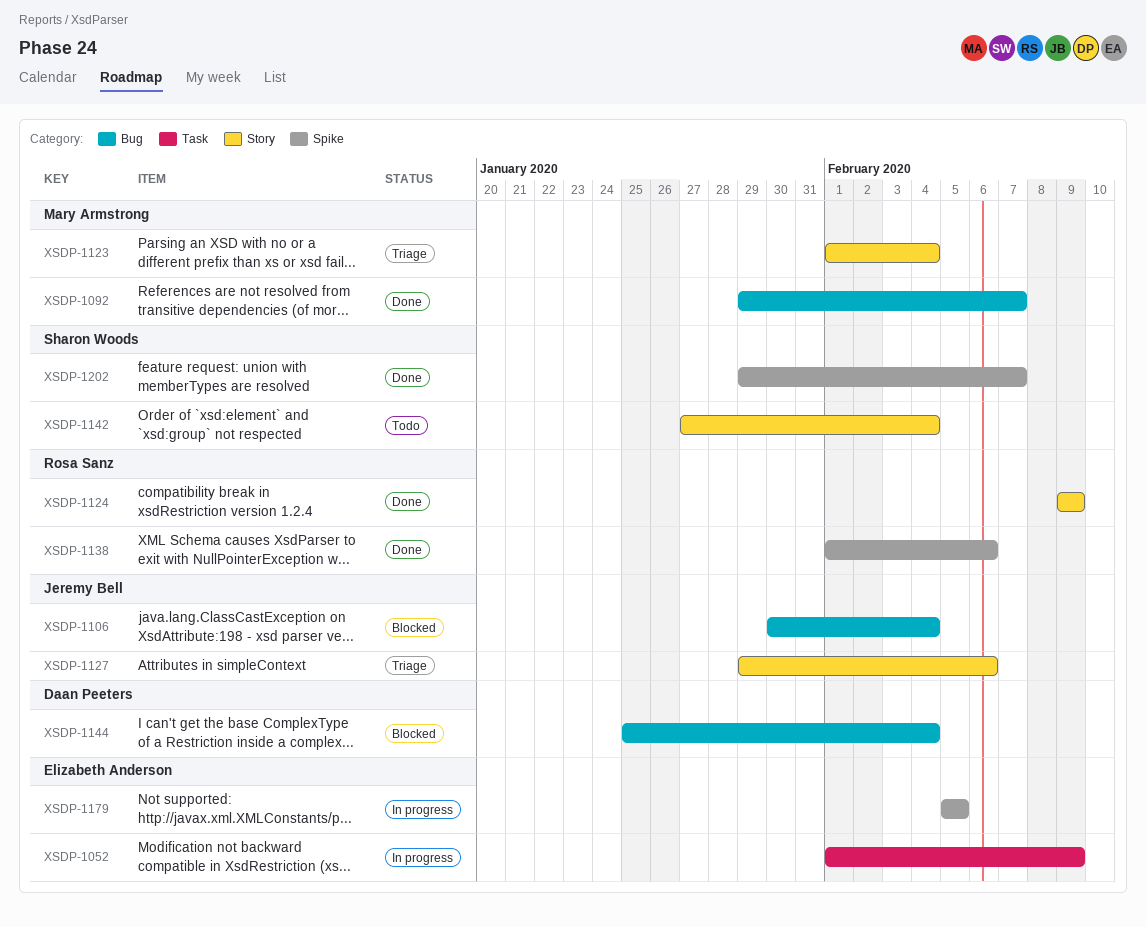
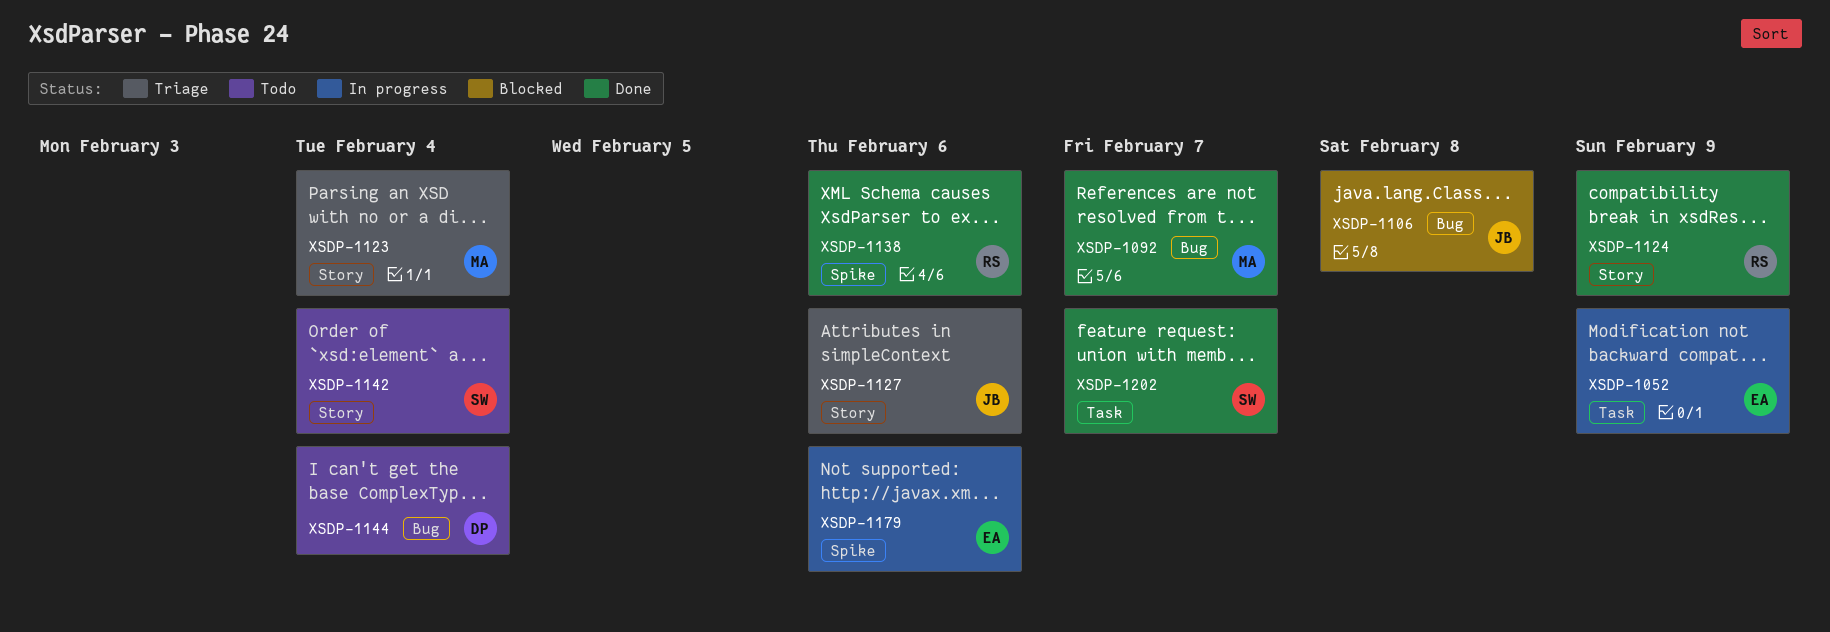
XSDP-1106, due: Feb 4 -> Feb 8
XSDP-1144, status: Blocked -> Todo
XSDP-1179, due: Feb 5 -> Feb 6
XSDP-1202, label: Spike -> Task

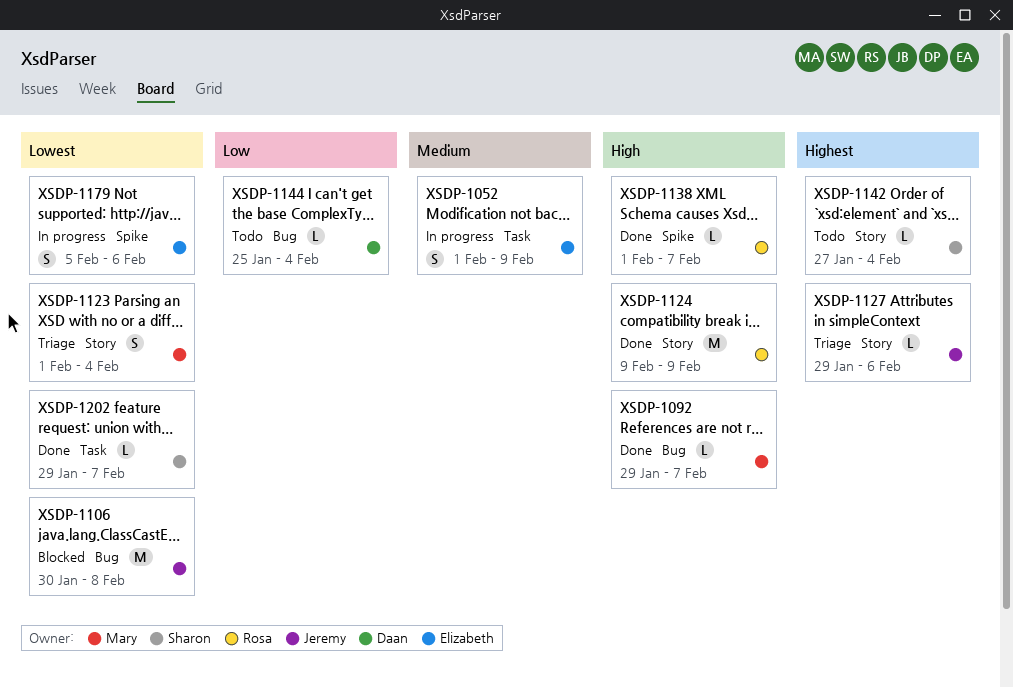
XSDP-1138, due: Feb 6 -> Feb 7

